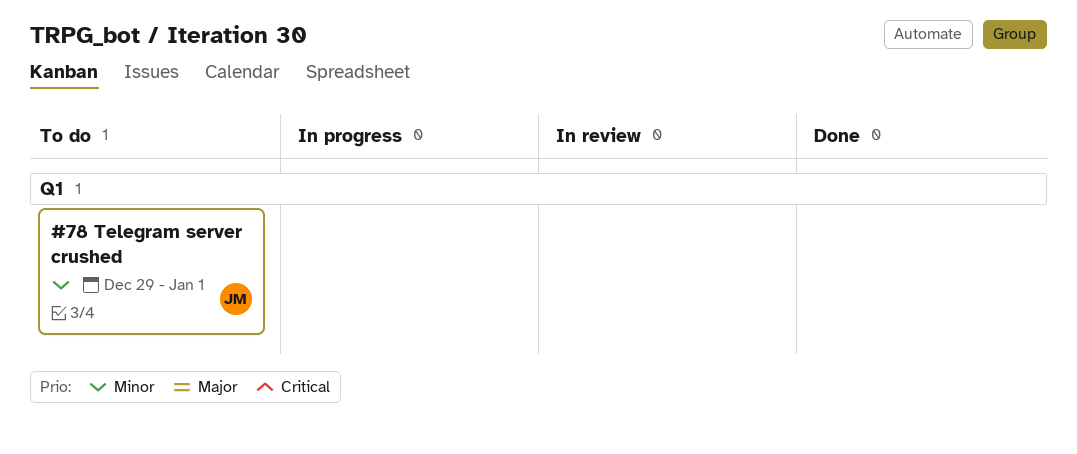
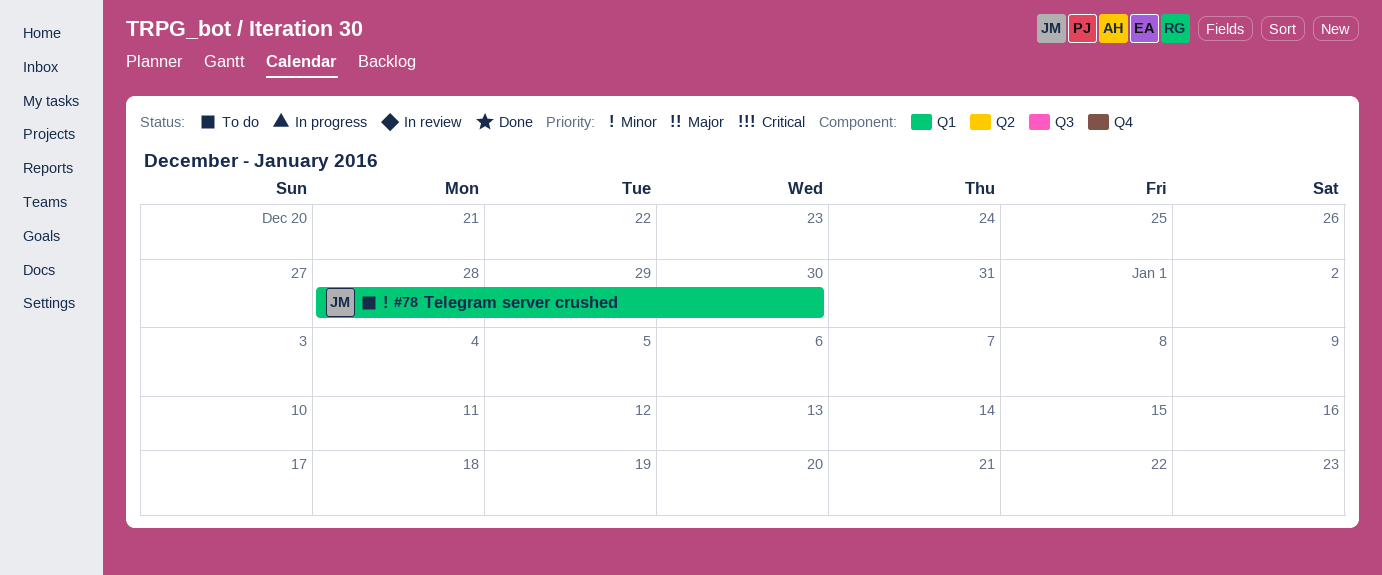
#78, start: Dec 29 -> Dec 28
#78, due: Jan 1 -> Dec 30

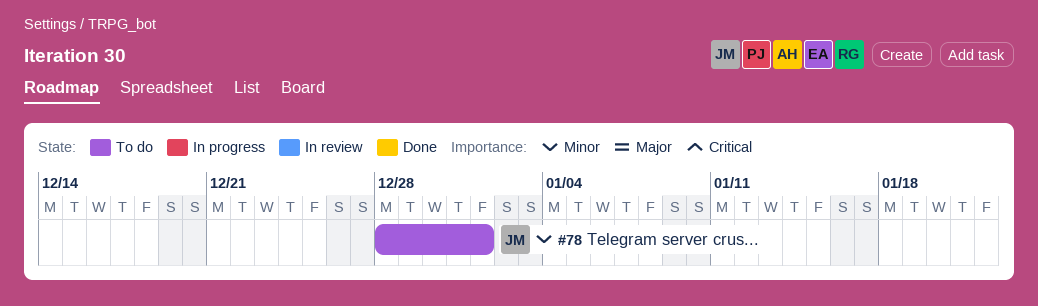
#78, due: Dec 30 -> Jan 1

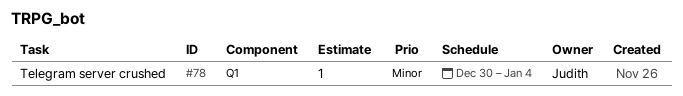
#78, start: Dec 28 -> Dec 30
#78, due: Jan 1 -> Jan 4

